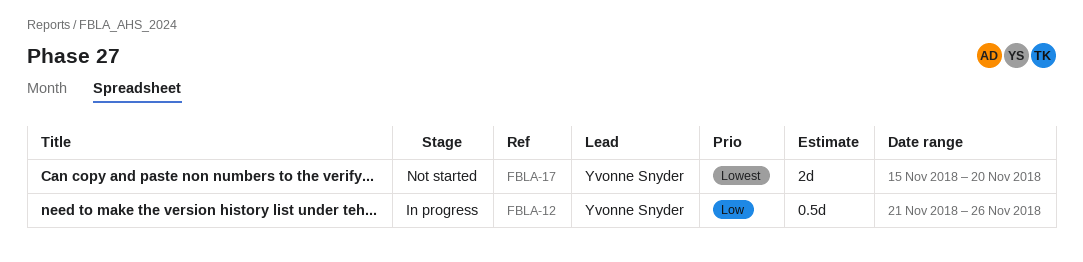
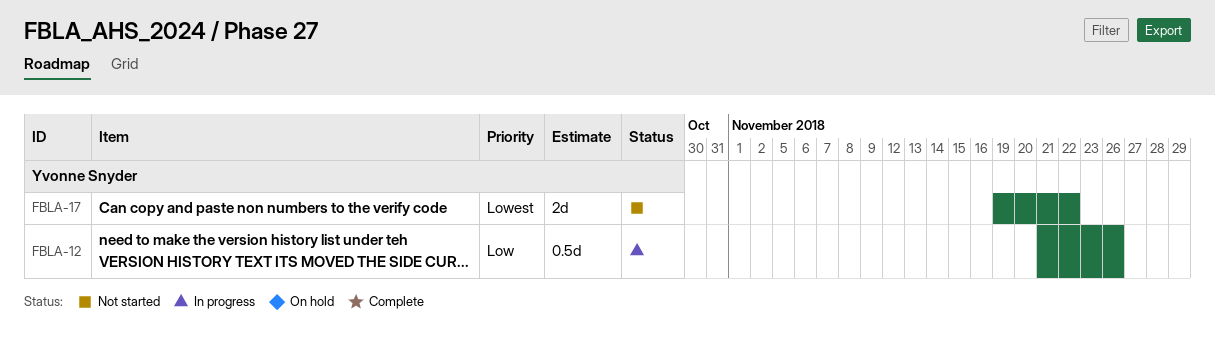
FBLA-17, start: Nov 15 -> Nov 19
FBLA-17, due: Nov 20 -> Nov 22

